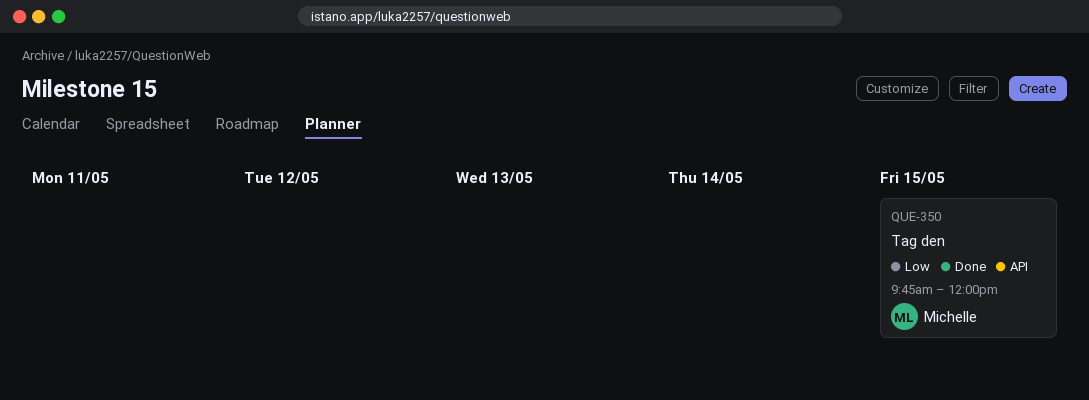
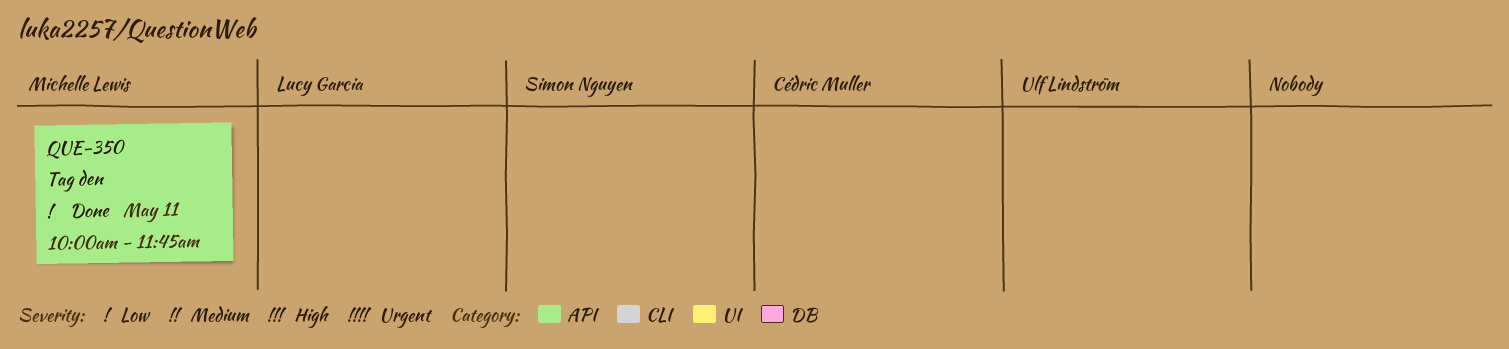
QUE-350, day: May 15 -> May 11
QUE-350, begins: 09:45 -> 10:00
QUE-350, ends: 12:00 -> 11:45

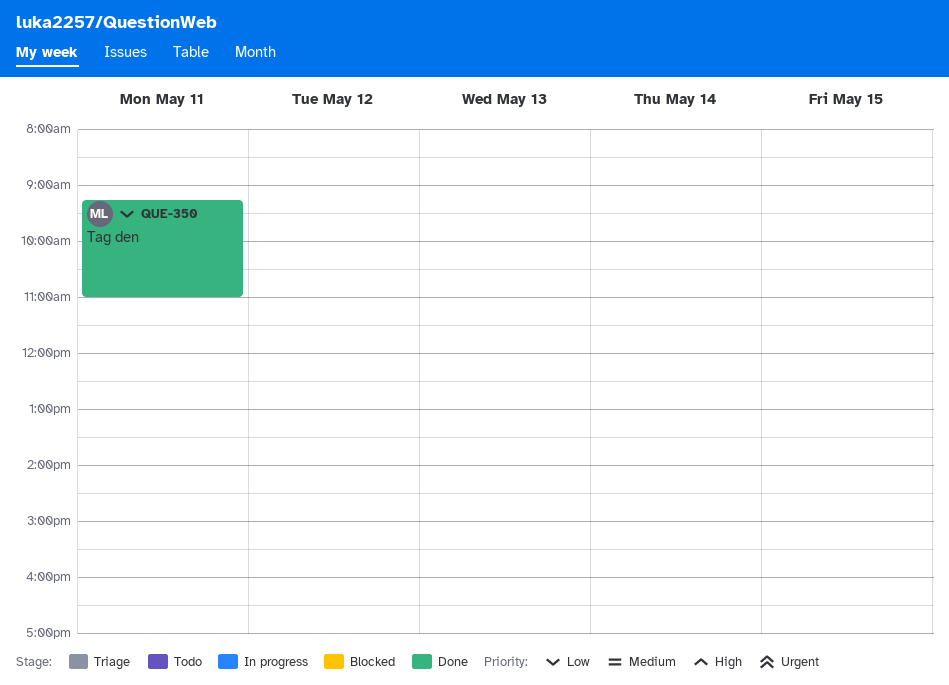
QUE-350, begins: 10:00 -> 09:15
QUE-350, ends: 11:45 -> 11:00

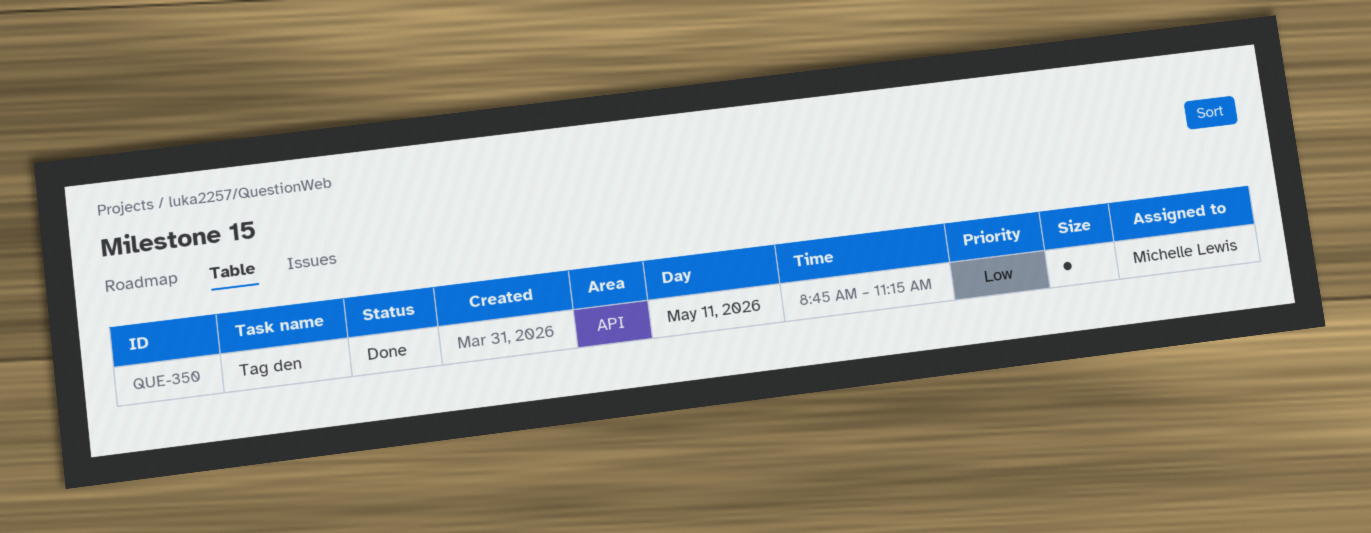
QUE-350, begins: 09:15 -> 08:45
QUE-350, ends: 11:00 -> 11:15

